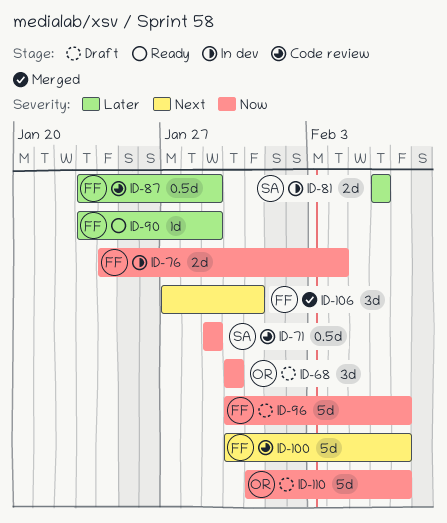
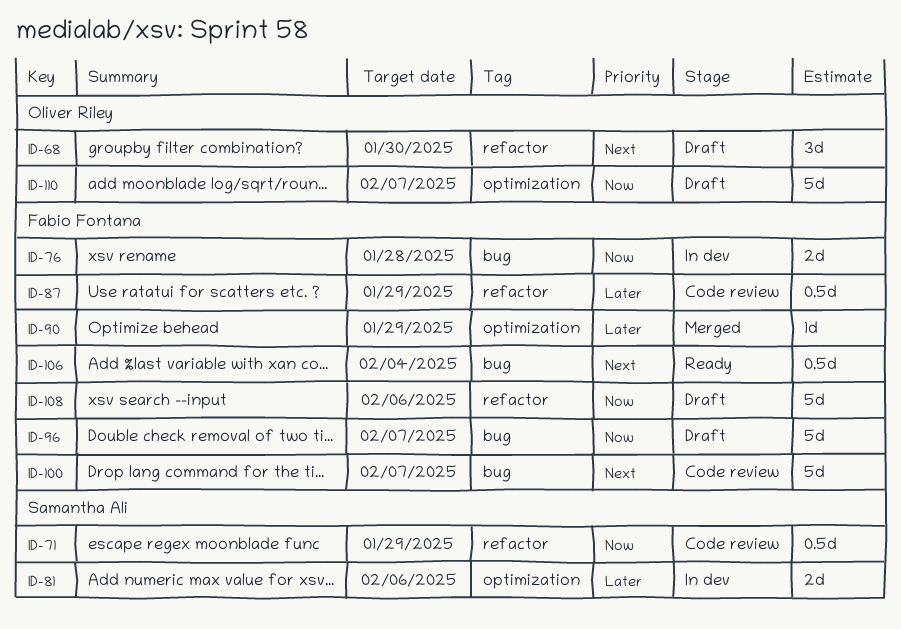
ID-68, priority: Now -> Next
ID-76, due: Feb 4 -> Jan 28
ID-90, status: Ready -> Merged
ID-106, status: Merged -> Ready
ID-106, estimate: 3d -> 0.5d
ID-106, due: Jan 31 -> Feb 4
ID-108: none -> present

